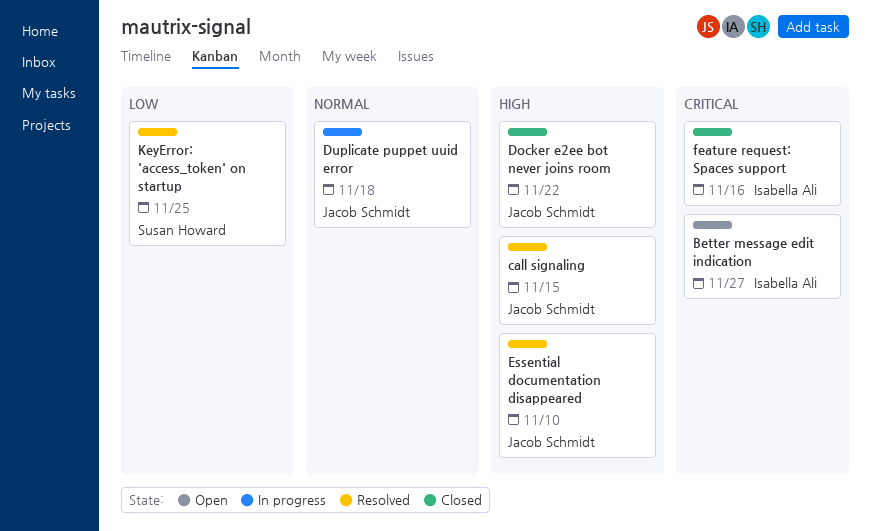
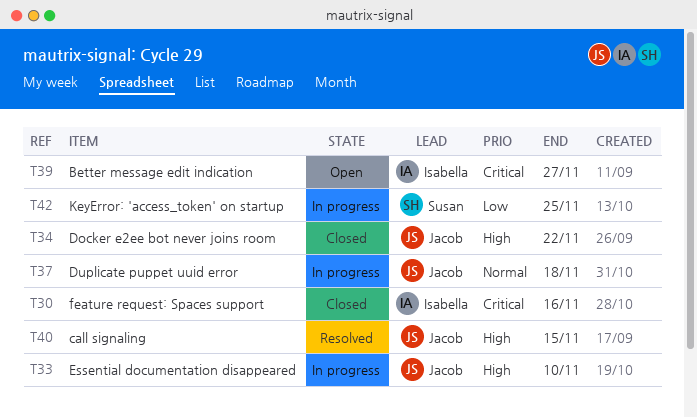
Essential documentation disappeared, status: Resolved -> In progress
KeyError: 'access_token' on startup, status: Resolved -> In progress

